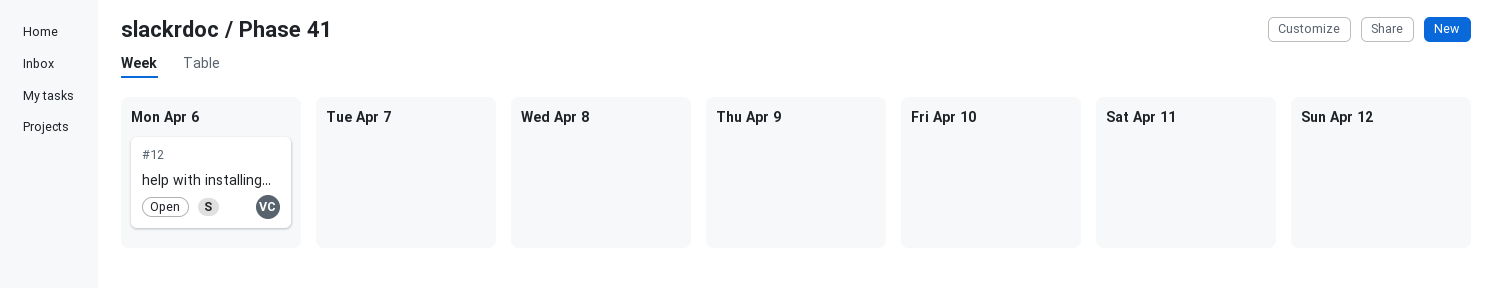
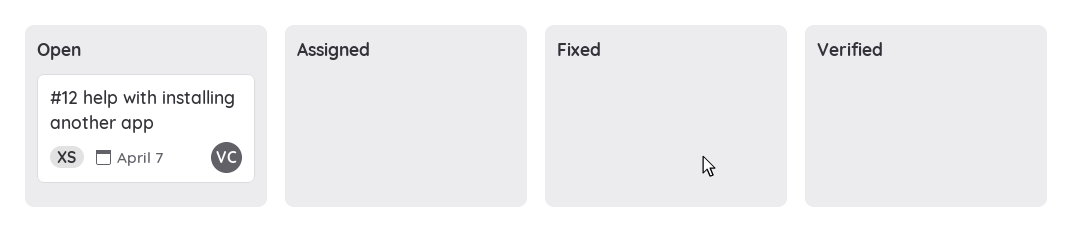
#12, estimate: S -> XS
#12, due: Apr 6 -> Apr 7

